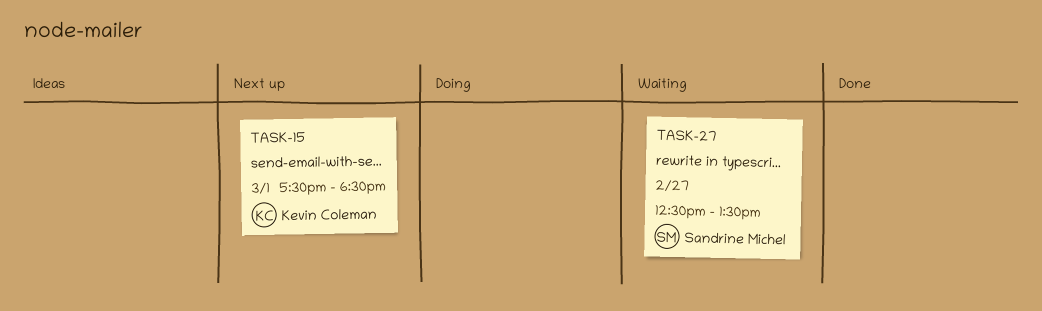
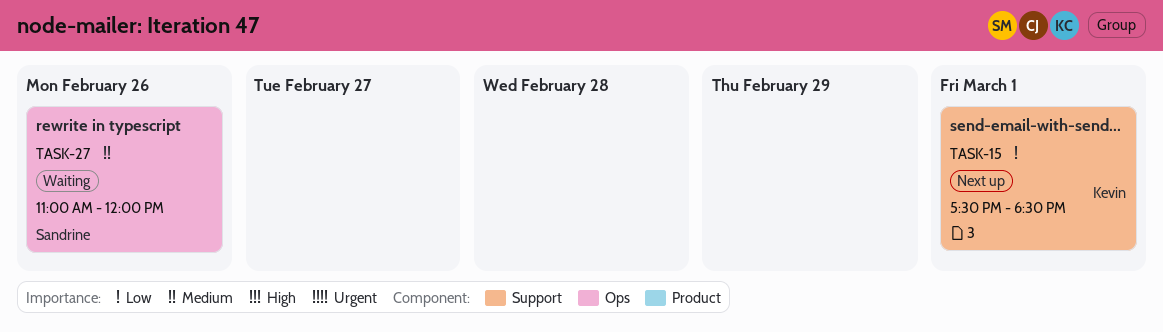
TASK-27, day: Feb 27 -> Feb 26
TASK-27, begins: 12:30 -> 11:00
TASK-27, ends: 13:30 -> 12:00

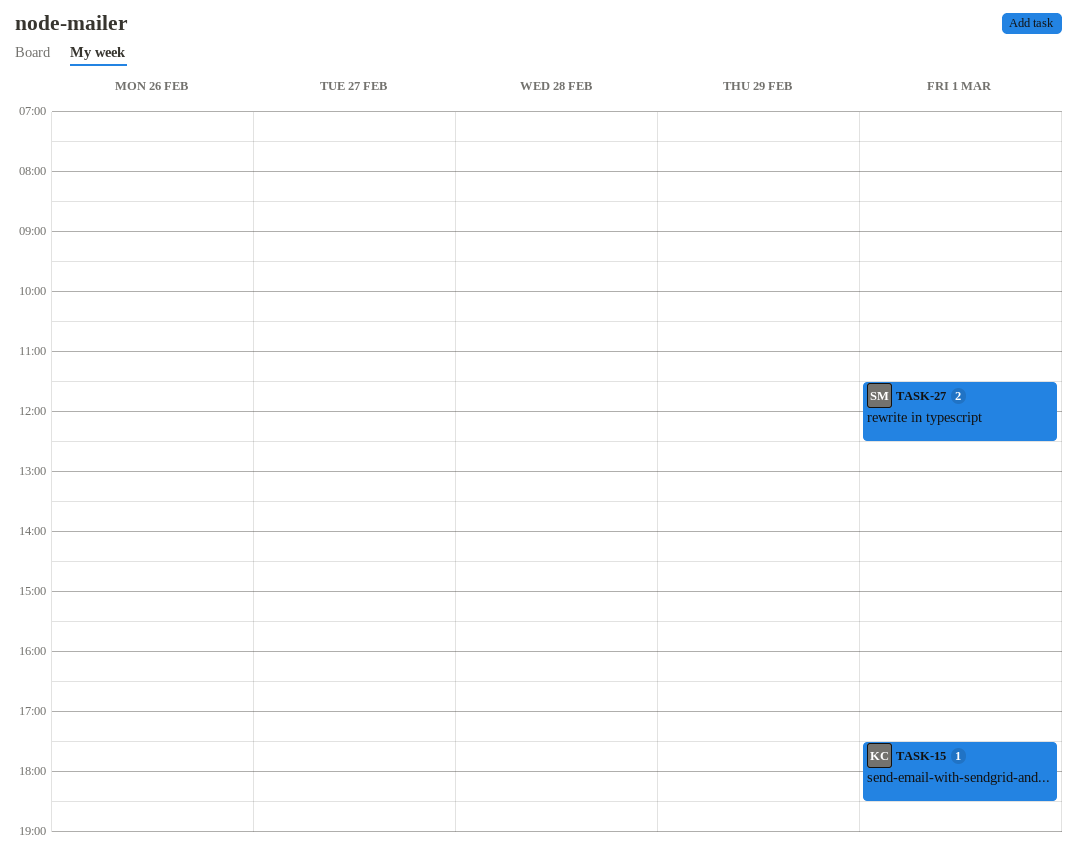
TASK-27, day: Feb 26 -> Mar 1
TASK-27, begins: 11:00 -> 11:30
TASK-27, ends: 12:00 -> 12:30

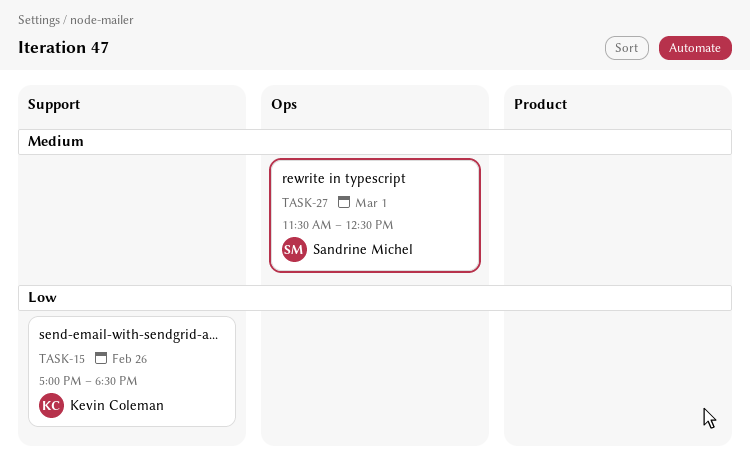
TASK-15, day: Mar 1 -> Feb 26
TASK-15, begins: 17:30 -> 17:00

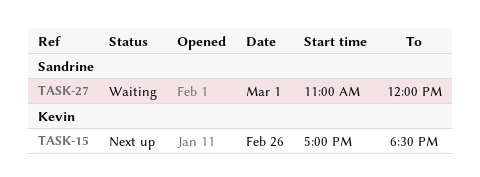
TASK-27, begins: 11:30 -> 11:00
TASK-27, ends: 12:30 -> 12:00

